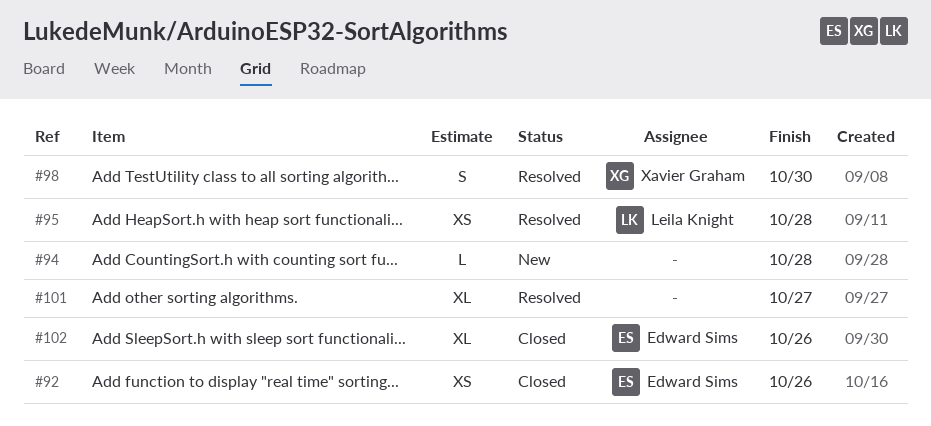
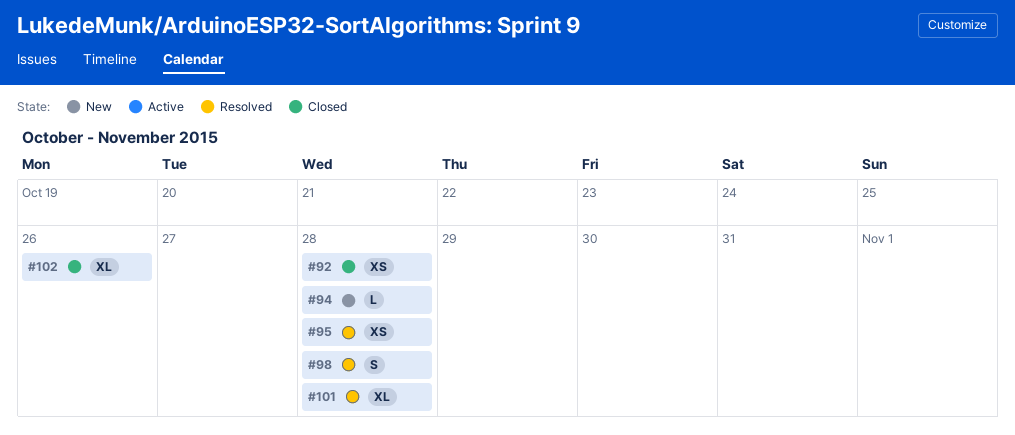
#92, due: Oct 26 -> Oct 28
#98, due: Oct 30 -> Oct 28
#101, due: Oct 27 -> Oct 28

